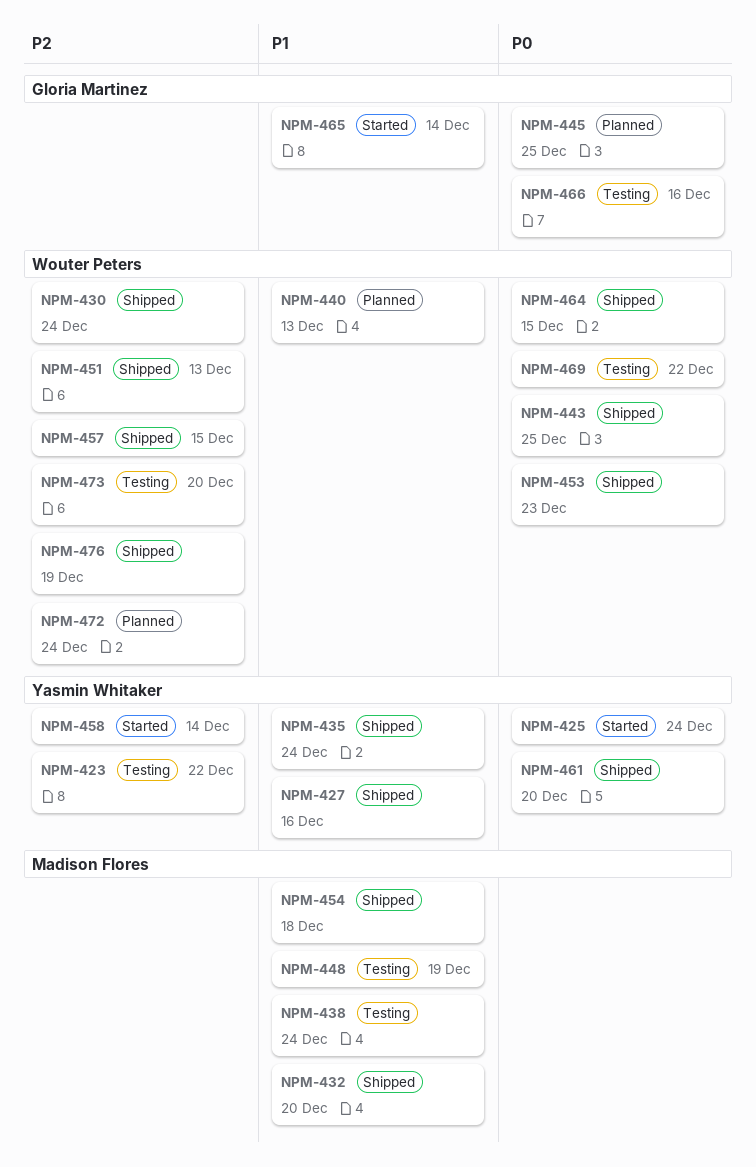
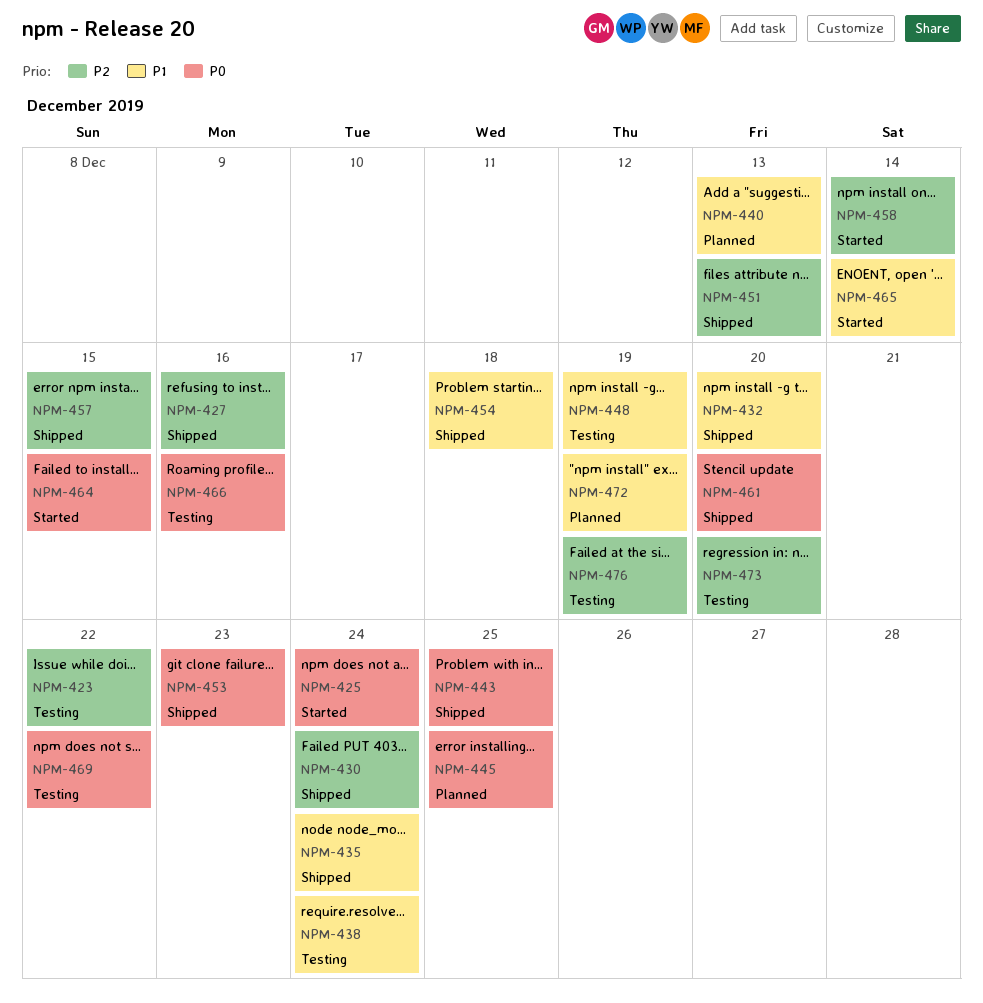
NPM-427, priority: P1 -> P2
NPM-464, status: Shipped -> Started
NPM-472, priority: P2 -> P1
NPM-472, due: Dec 24 -> Dec 19
NPM-476, status: Shipped -> Testing

